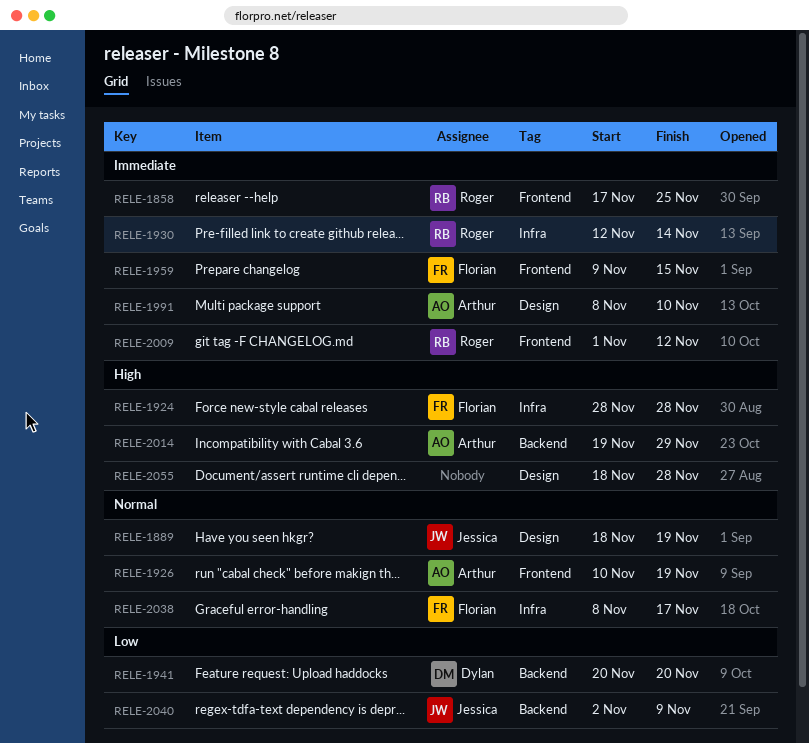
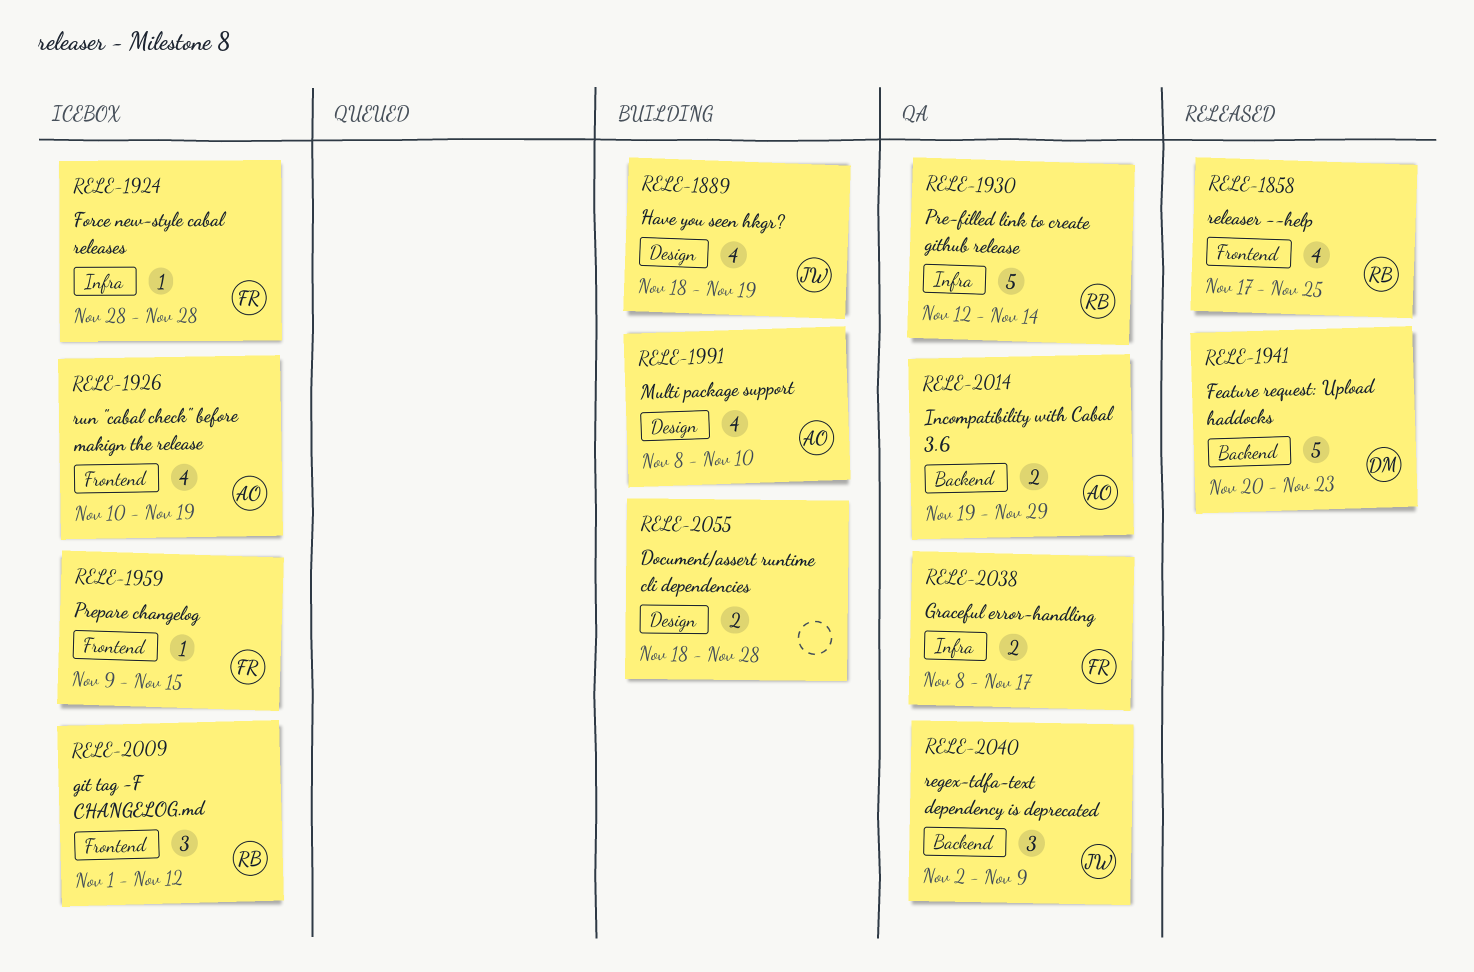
RELE-1941, due: Nov 20 -> Nov 23

